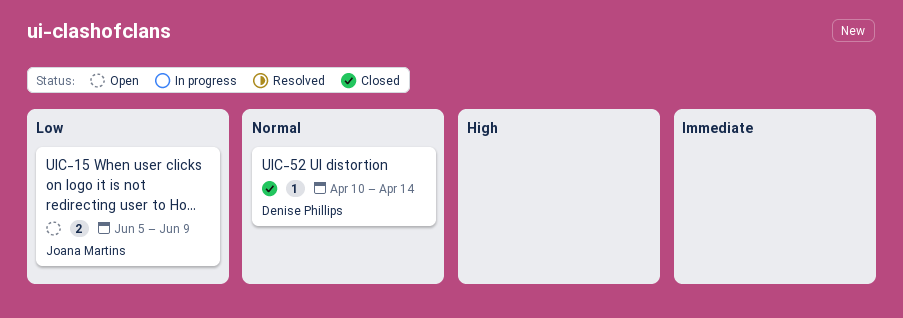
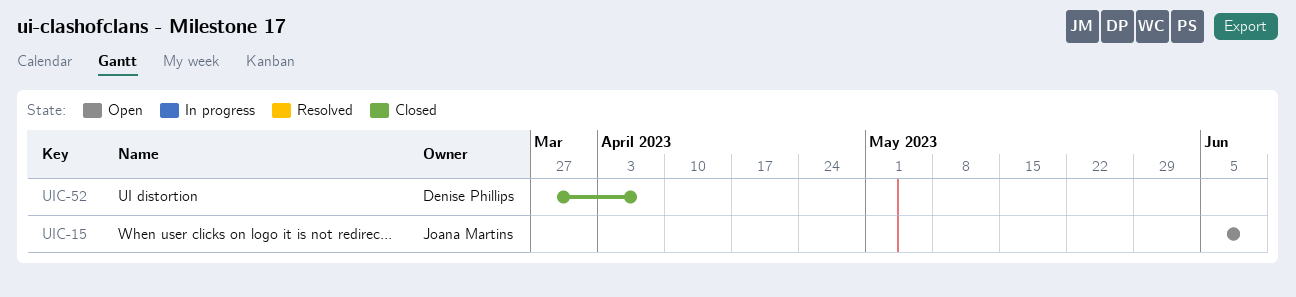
UIC-52, start: Apr 10 -> Mar 27
UIC-52, due: Apr 14 -> Apr 7

